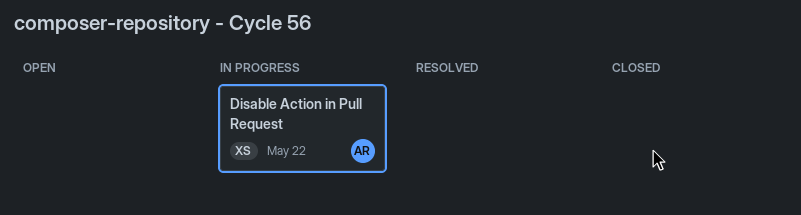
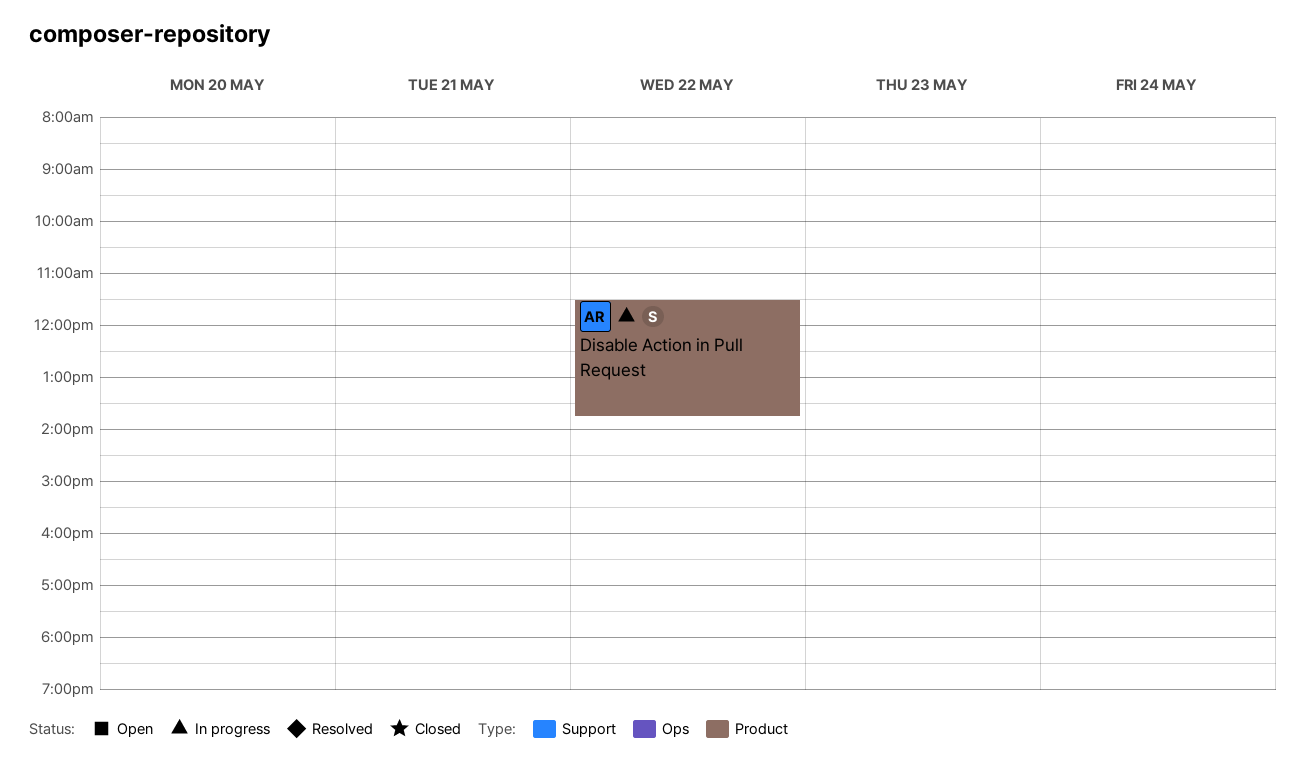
Disable Action in Pull Request, estimate: XS -> S

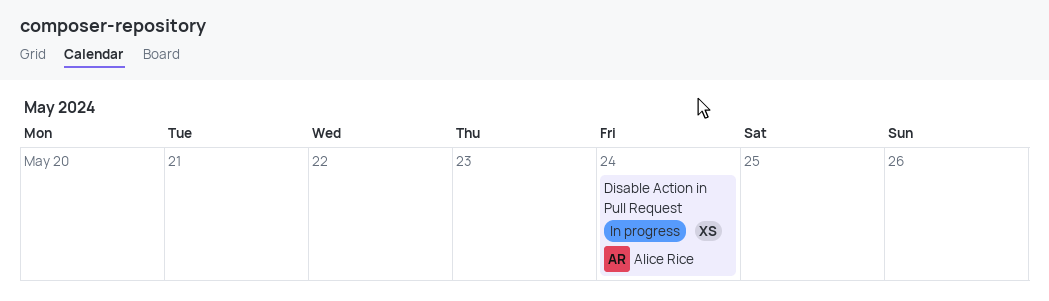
Disable Action in Pull Request, estimate: S -> XS
Disable Action in Pull Request, day: May 22 -> May 24

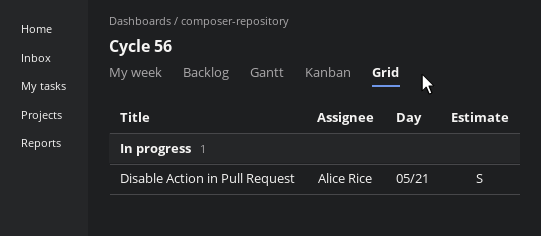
Disable Action in Pull Request, estimate: XS -> S
Disable Action in Pull Request, day: May 24 -> May 21

